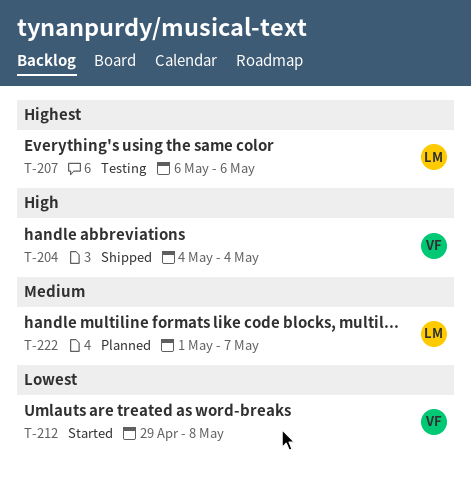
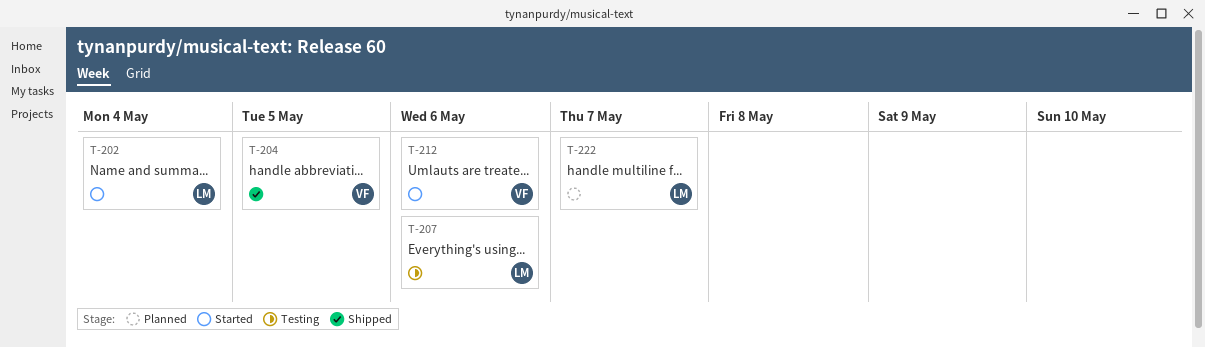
T-202: none -> present
T-204, due: May 4 -> May 5
T-212, due: May 8 -> May 6

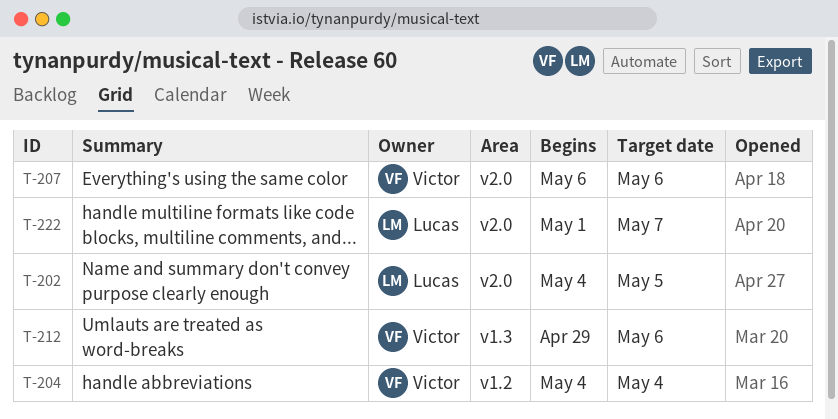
T-202, due: May 4 -> May 5
T-204, due: May 5 -> May 4
T-207, owner: Lucas -> Victor

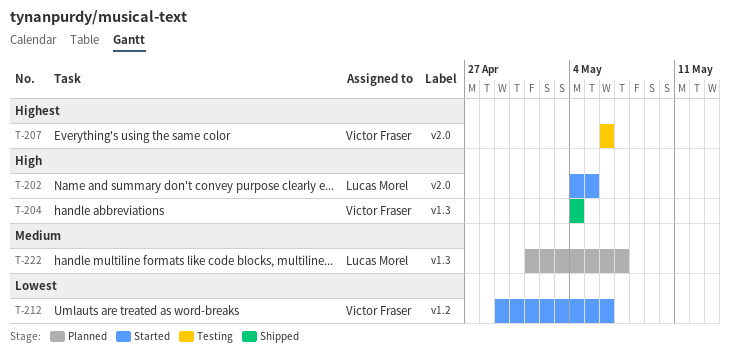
T-204, label: v1.2 -> v1.3
T-212, label: v1.3 -> v1.2
T-222, label: v2.0 -> v1.3

